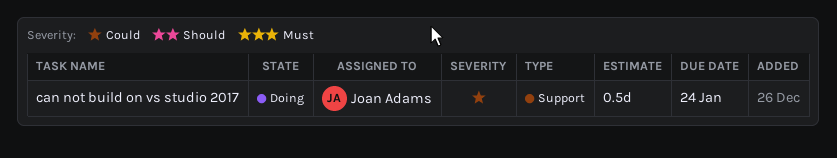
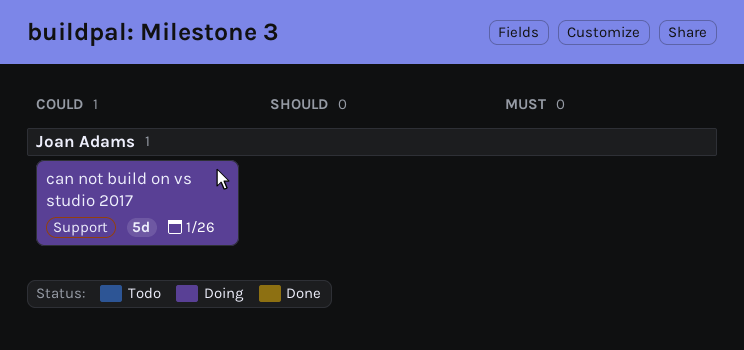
can not build on vs studio 2017, estimate: 0.5d -> 5d
can not build on vs studio 2017, due: Jan 24 -> Jan 26

